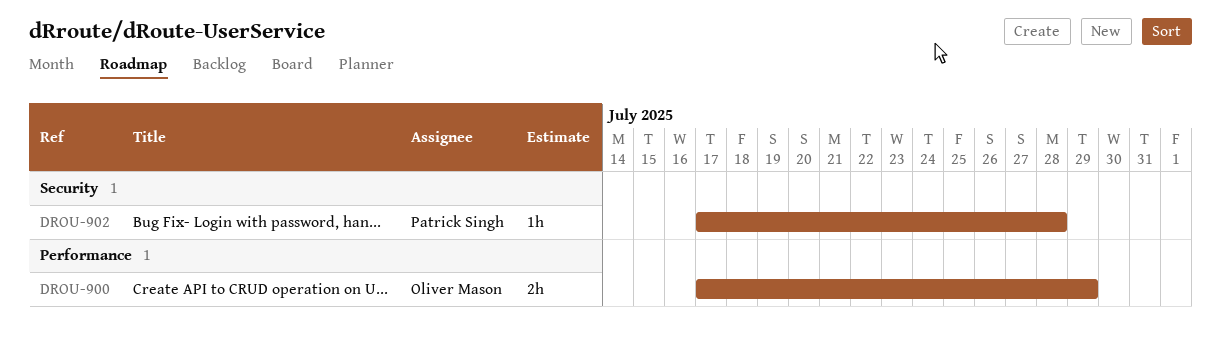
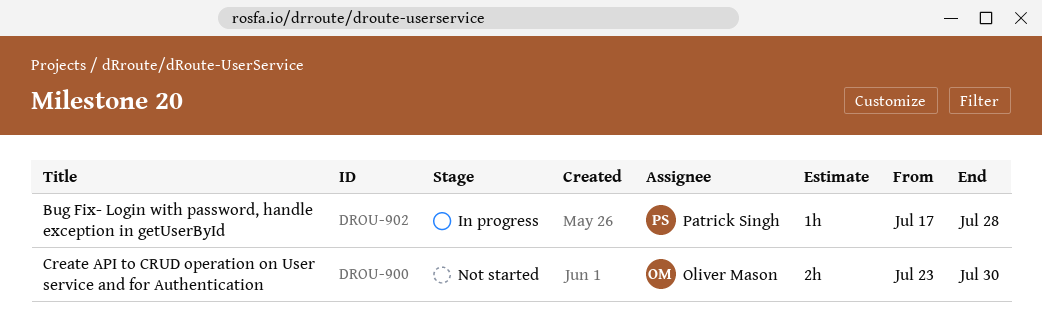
DROU-900, start: Jul 17 -> Jul 23
DROU-900, due: Jul 29 -> Jul 30

